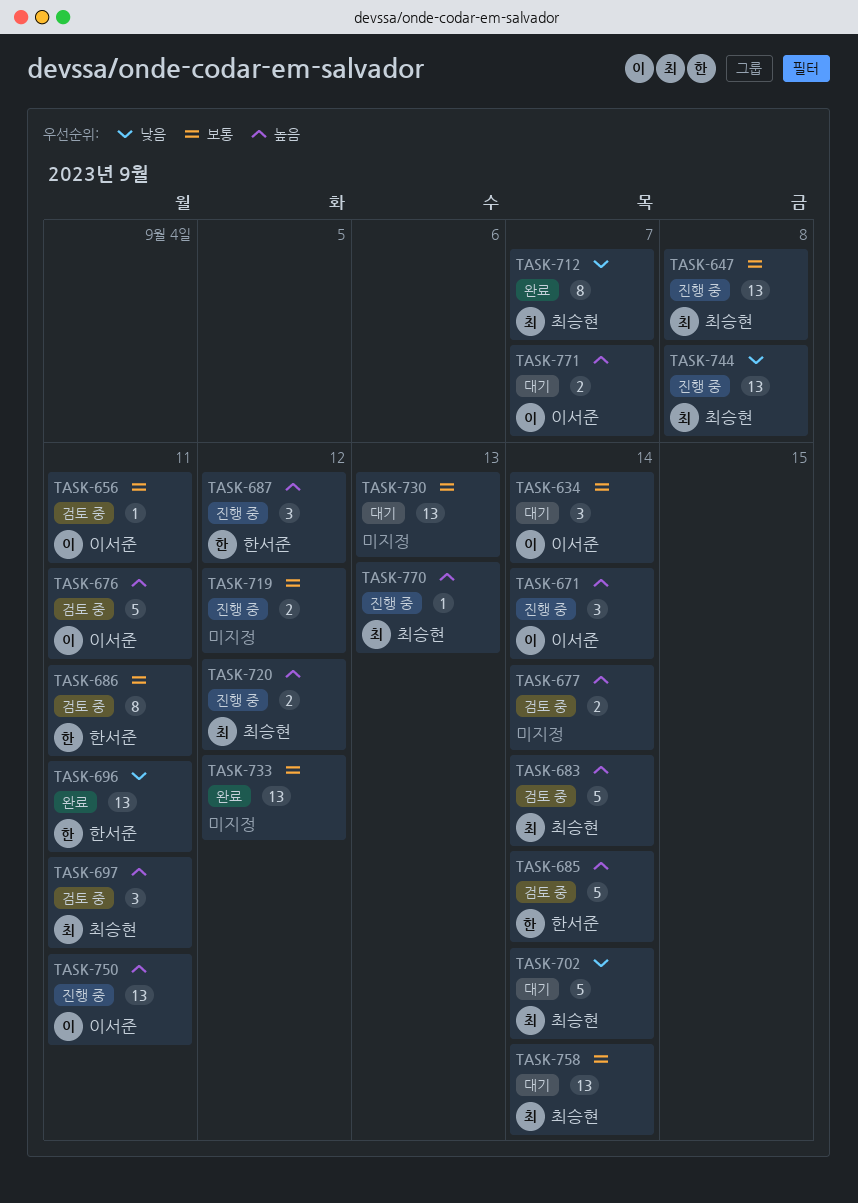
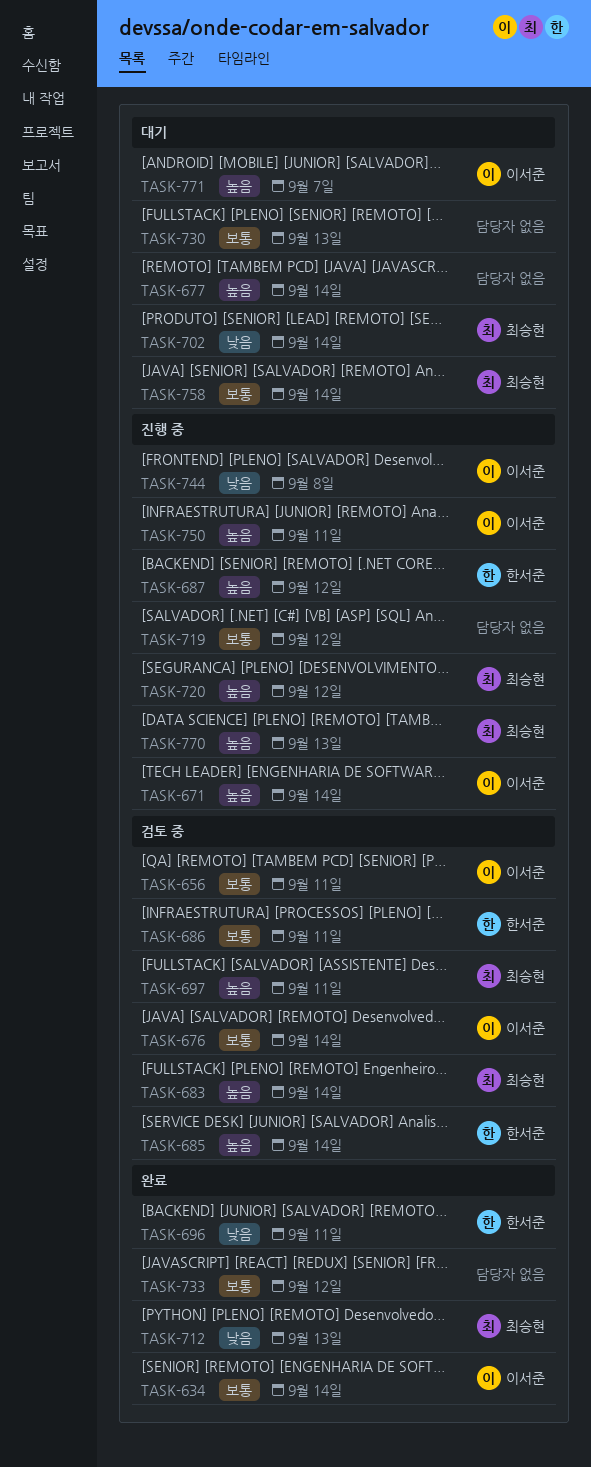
TASK-634, status: 대기 -> 완료
TASK-647: present -> none
TASK-676, priority: 높음 -> 보통
TASK-676, due: Sep 11 -> Sep 14
TASK-677, status: 검토 중 -> 대기
TASK-712, due: Sep 7 -> Sep 13
TASK-744, owner: 최승현 -> 이서준

